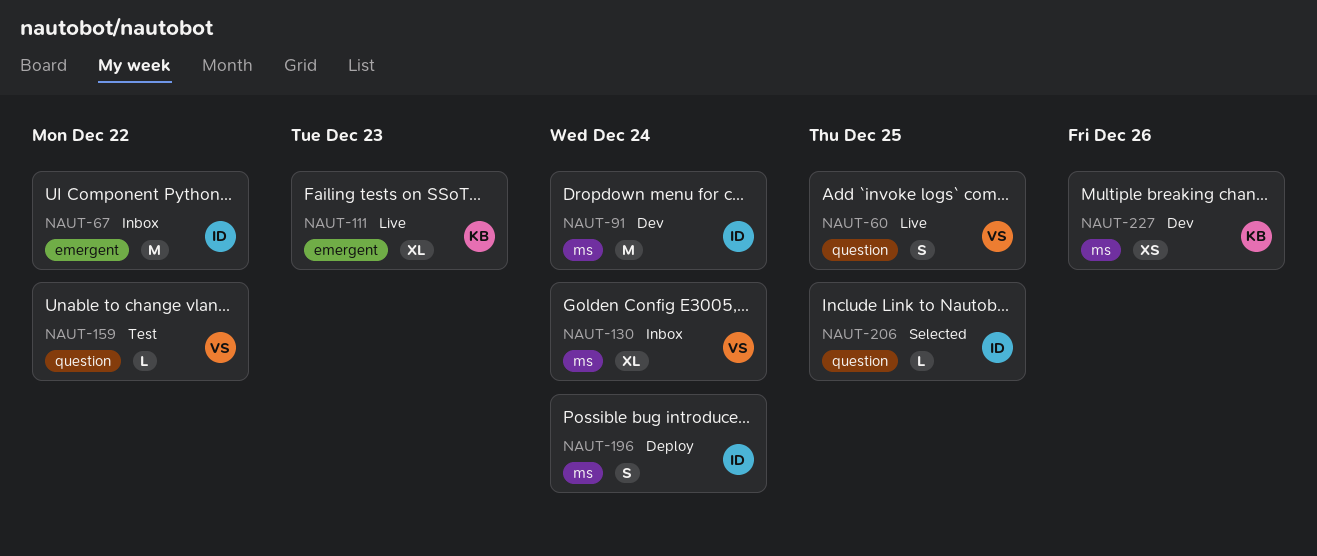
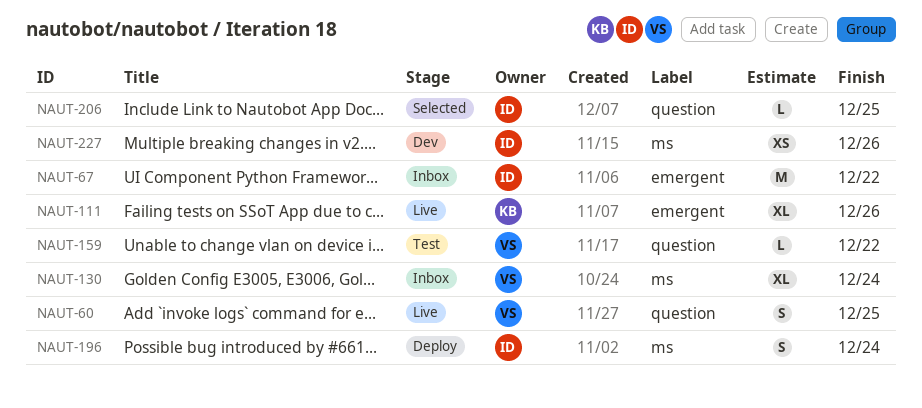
NAUT-91: present -> none
NAUT-111, due: Dec 23 -> Dec 26
NAUT-227, owner: KB -> ID

